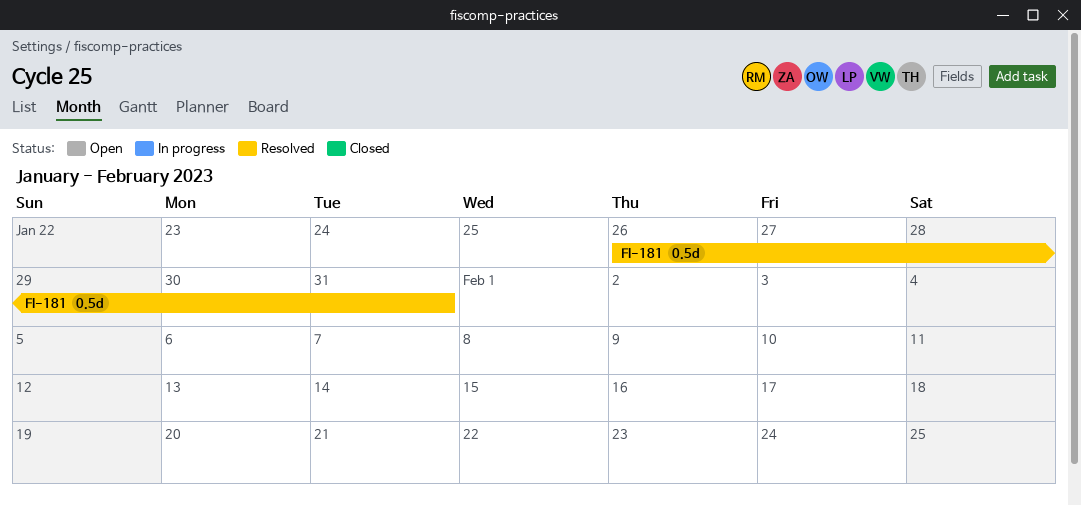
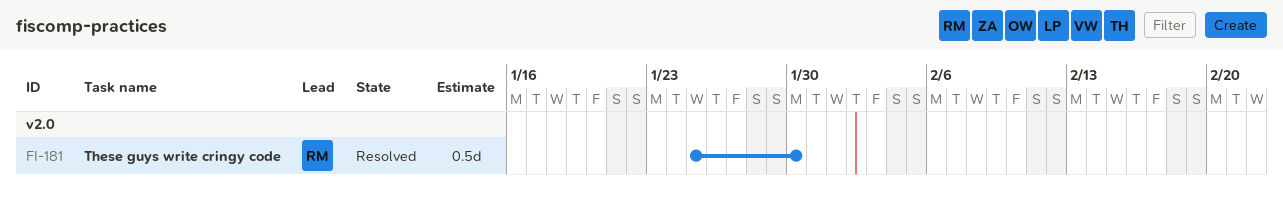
FI-181, start: Jan 26 -> Jan 25
FI-181, due: Jan 31 -> Jan 30

